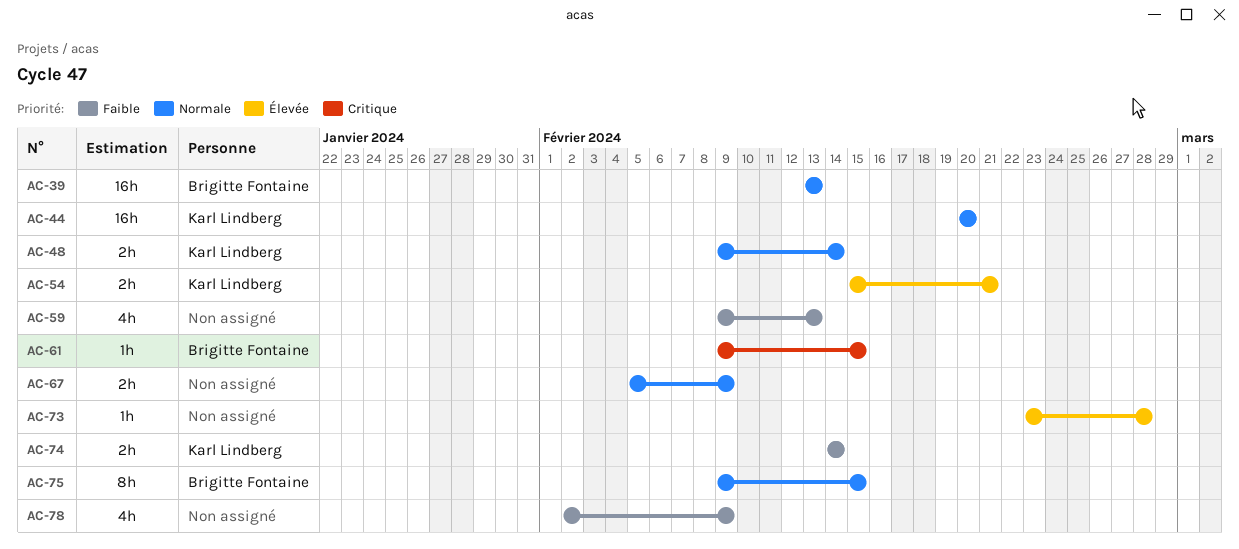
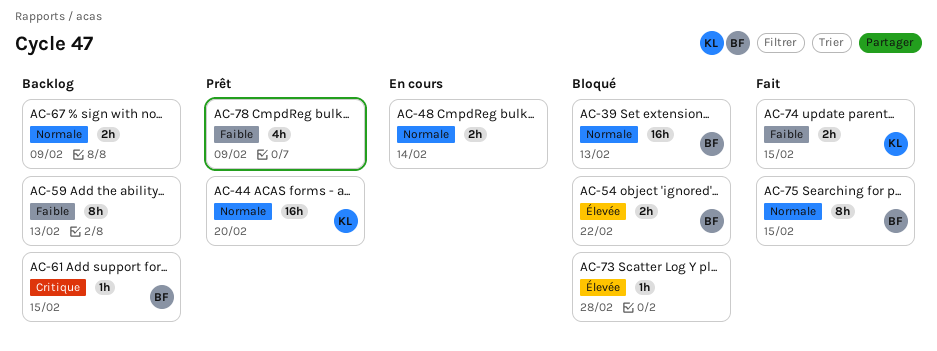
AC-48, owner: Karl Lindberg -> none
AC-54, owner: Karl Lindberg -> Brigitte Fontaine
AC-54, due: Feb 21 -> Feb 22
AC-59, estimate: 4h -> 8h
AC-74, due: Feb 14 -> Feb 15

